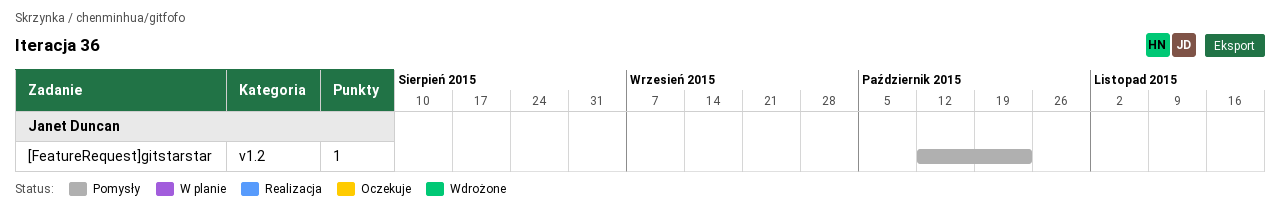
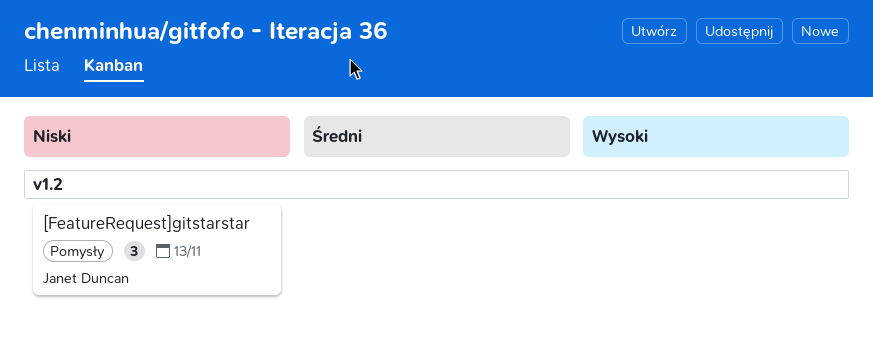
[FeatureRequest]gitstarstar, estimate: 1 -> 3
[FeatureRequest]gitstarstar, due: Oct 23 -> Nov 13

